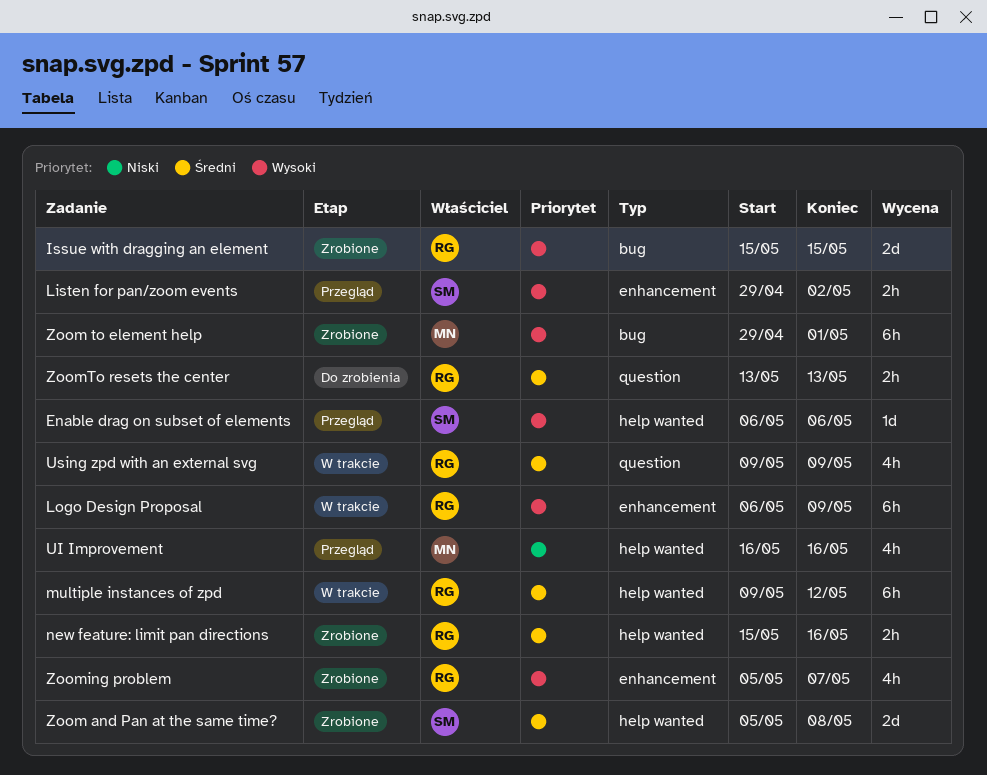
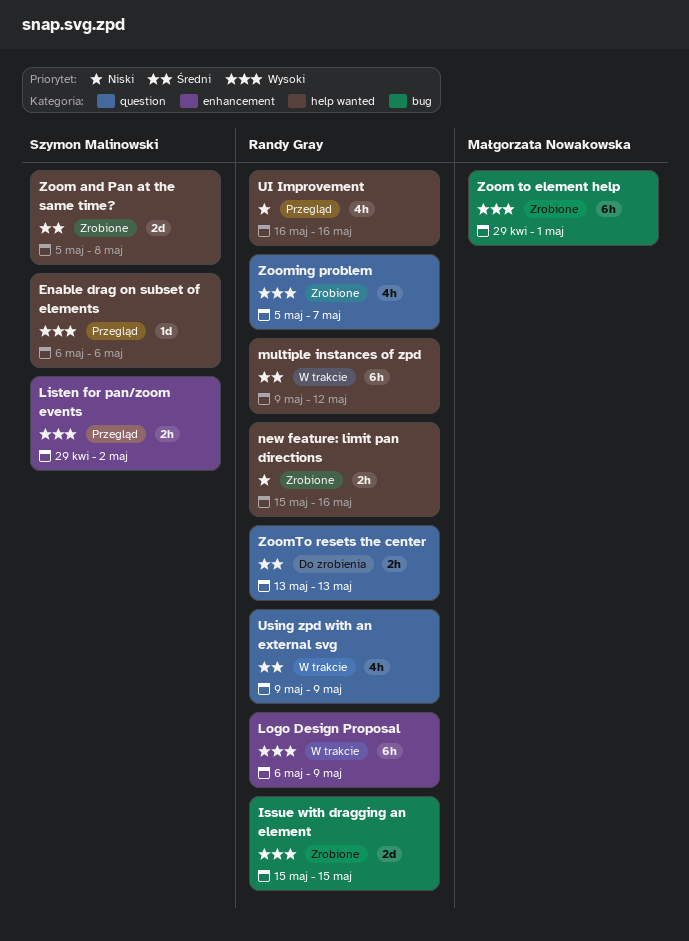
new feature: limit pan directions, priority: Średni -> Niski
UI Improvement, owner: Małgorzata Nowakowska -> Randy Gray
Zooming problem, label: enhancement -> question

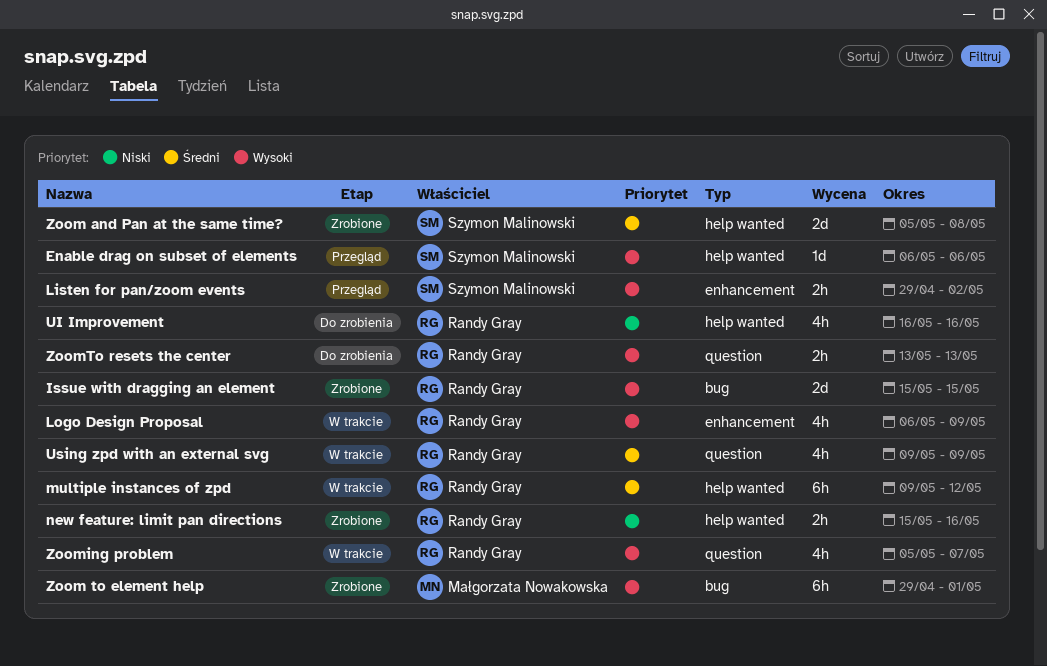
Logo Design Proposal, estimate: 6h -> 4h
UI Improvement, status: Przegląd -> Do zrobienia
Zooming problem, status: Zrobione -> W trakcie
ZoomTo resets the center, priority: Średni -> Wysoki

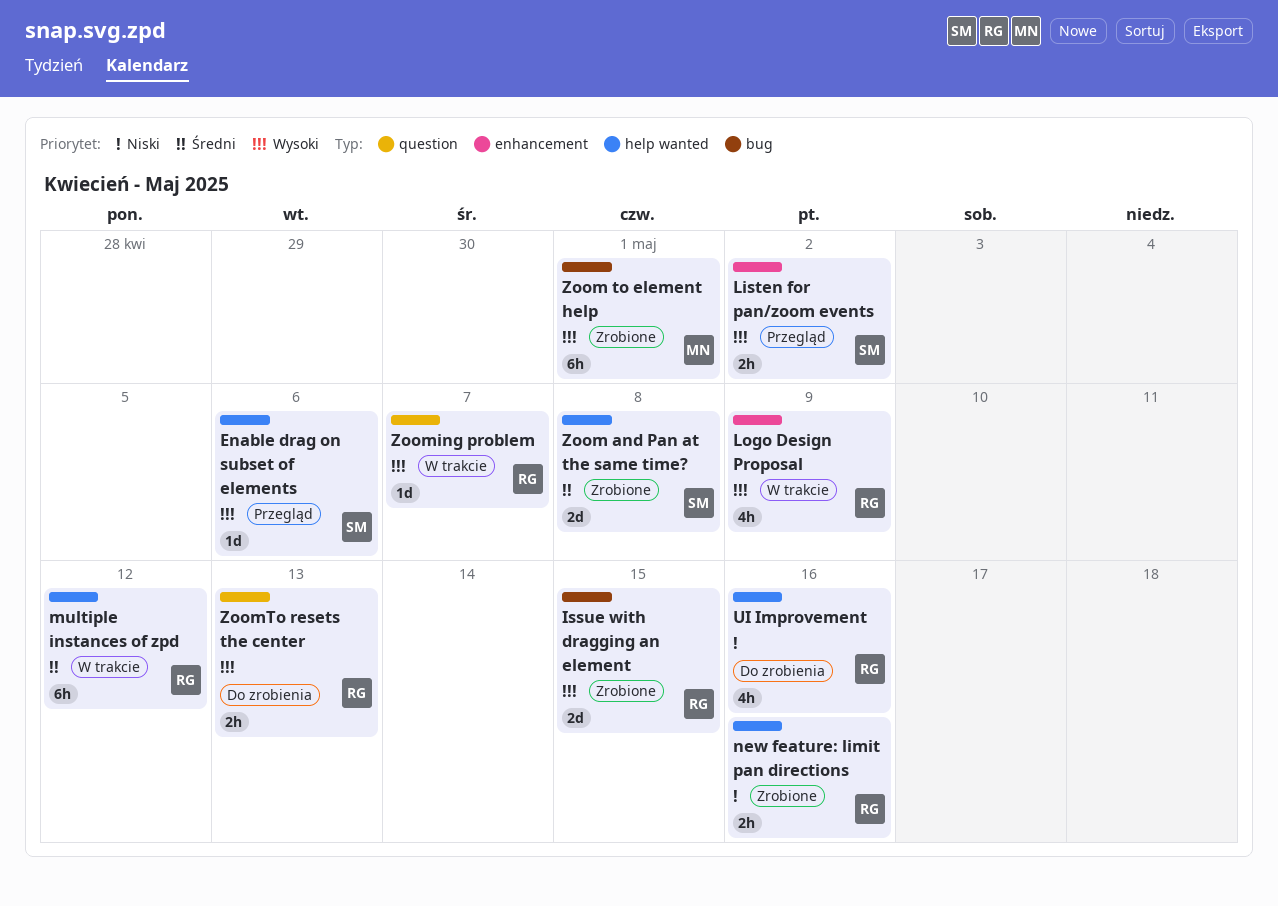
Using zpd with an external svg: present -> none
Zooming problem, estimate: 4h -> 1d

